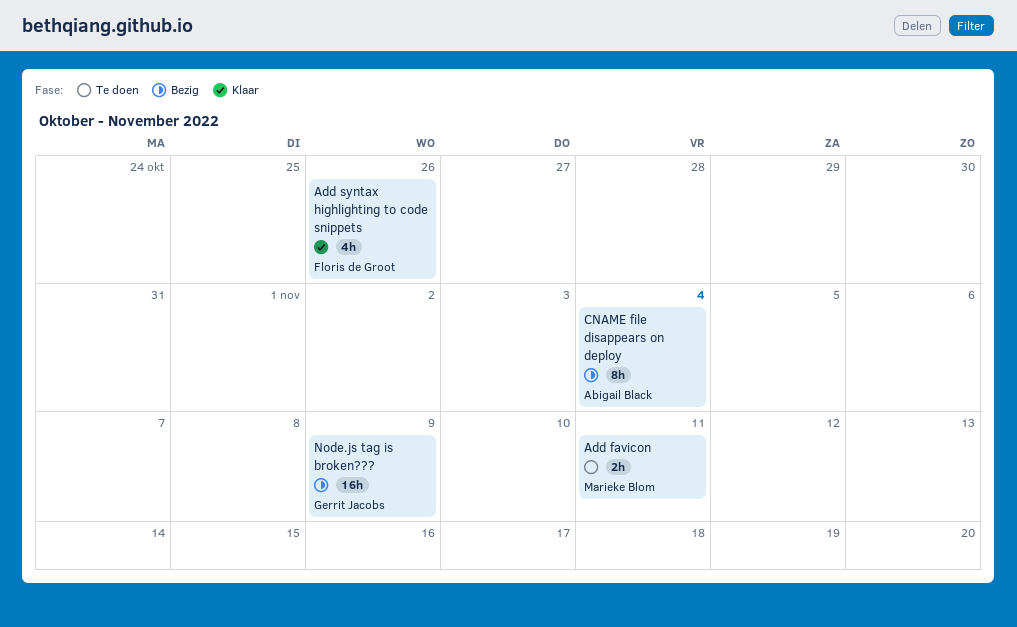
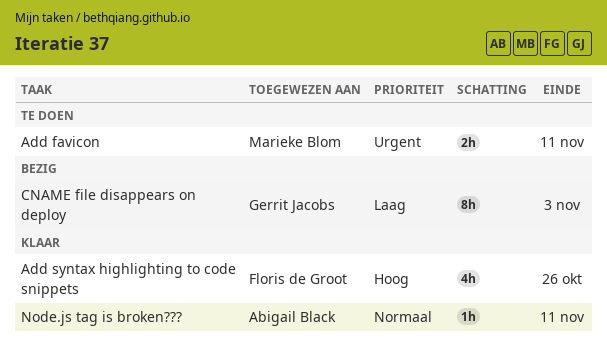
CNAME file disappears on deploy, owner: Abigail Black -> Gerrit Jacobs
CNAME file disappears on deploy, due: Nov 4 -> Nov 3
Node.js tag is broken???, status: Bezig -> Klaar
Node.js tag is broken???, owner: Gerrit Jacobs -> Abigail Black
Node.js tag is broken???, estimate: 16h -> 1h
Node.js tag is broken???, due: Nov 9 -> Nov 11

